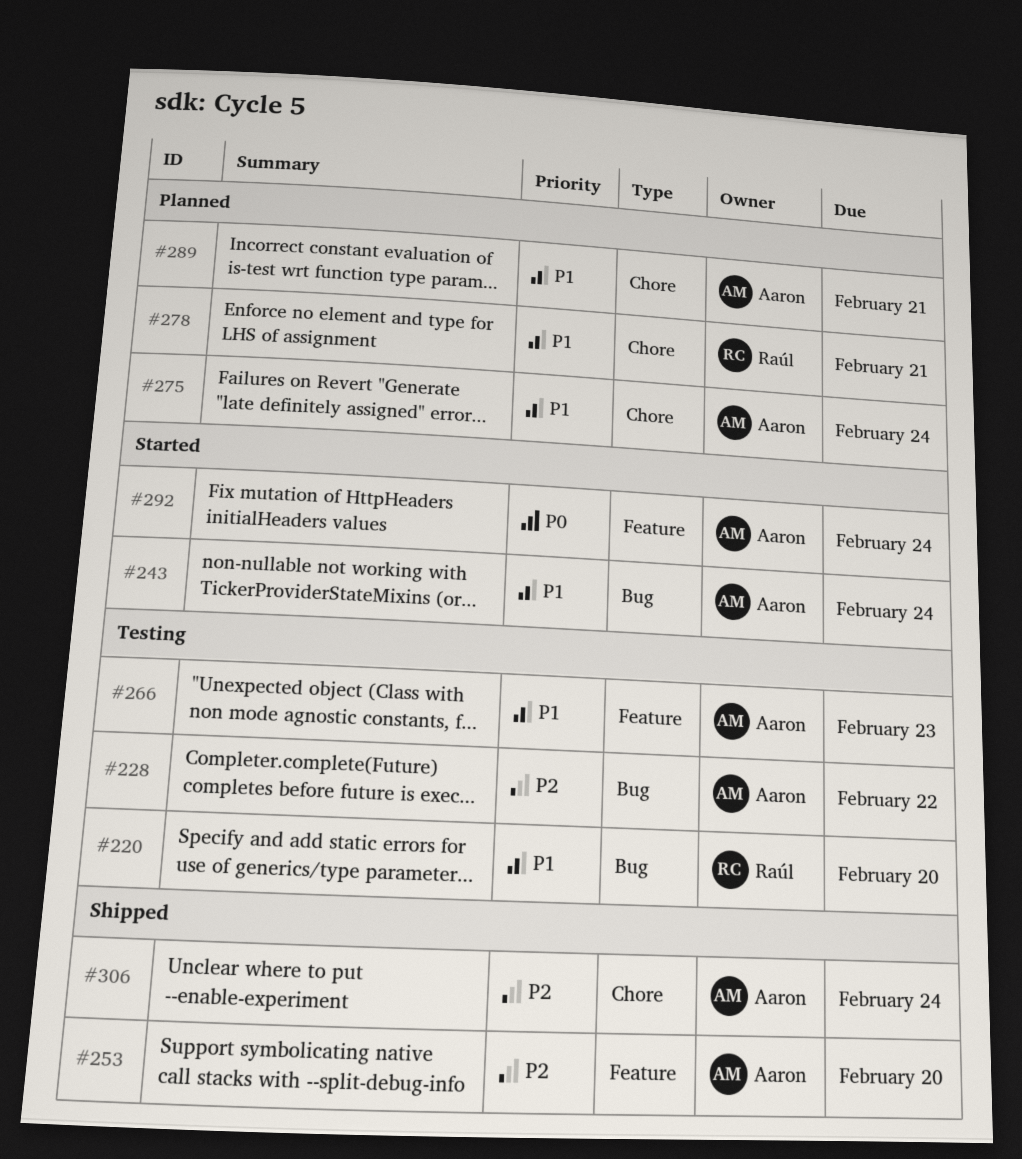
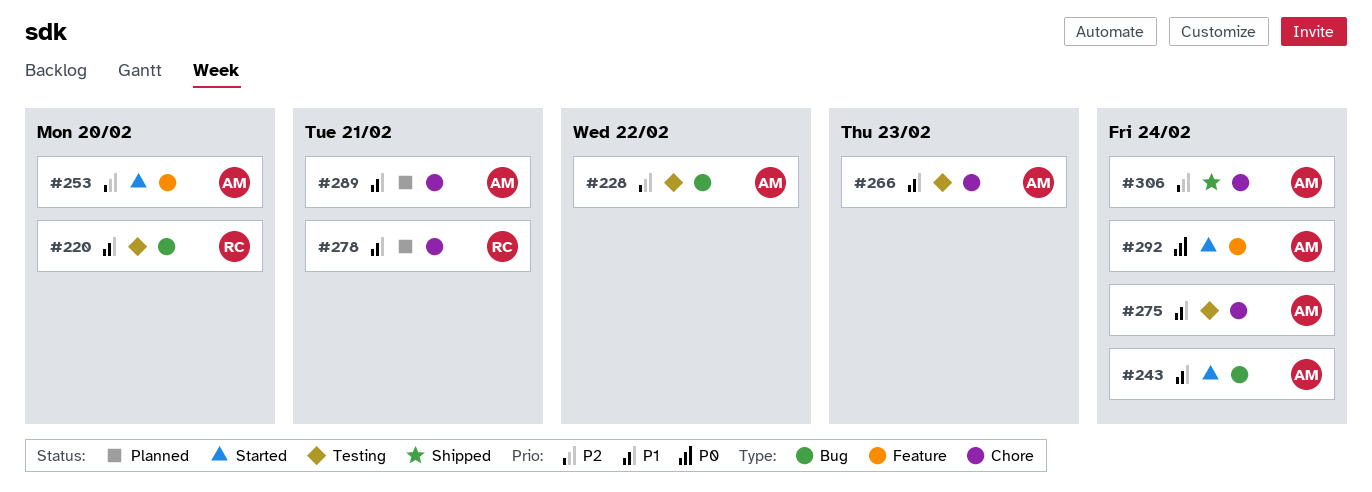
#253, status: Shipped -> Started
#266, label: Feature -> Chore
#275, status: Planned -> Testing

